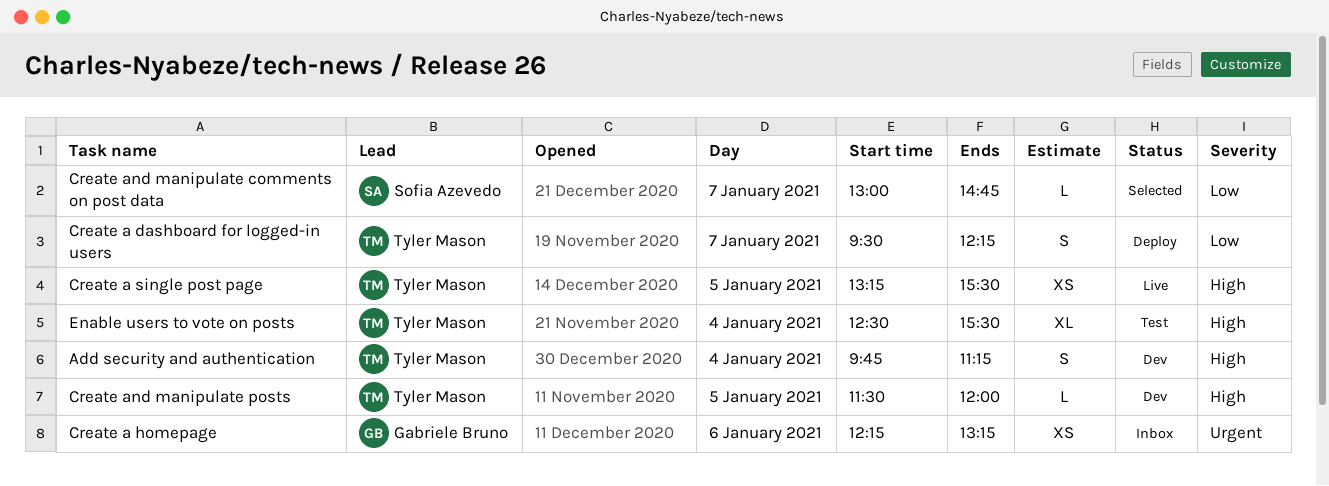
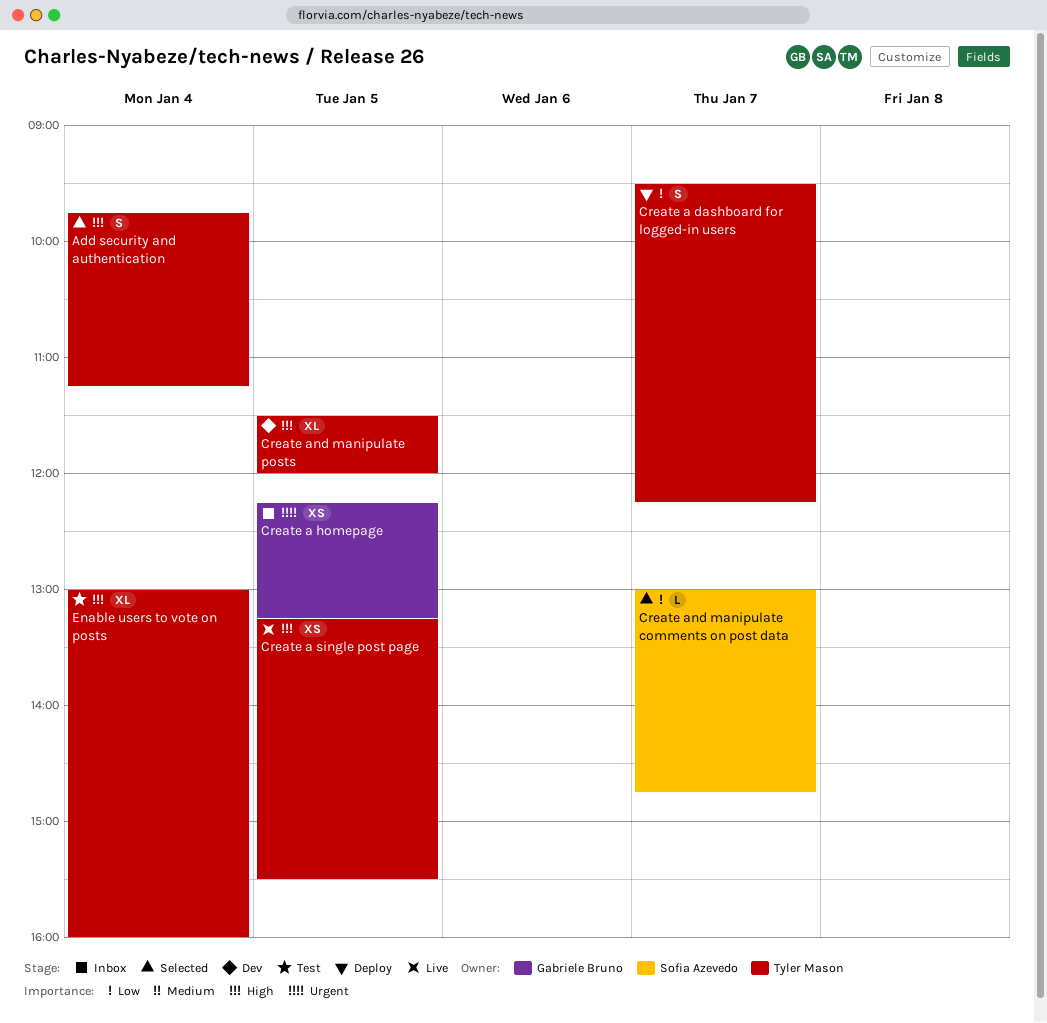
Add security and authentication, status: Dev -> Selected
Create a homepage, day: Jan 6 -> Jan 5
Create and manipulate posts, estimate: L -> XL
Enable users to vote on posts, begins: 12:30 -> 13:00
Enable users to vote on posts, ends: 15:30 -> 16:00

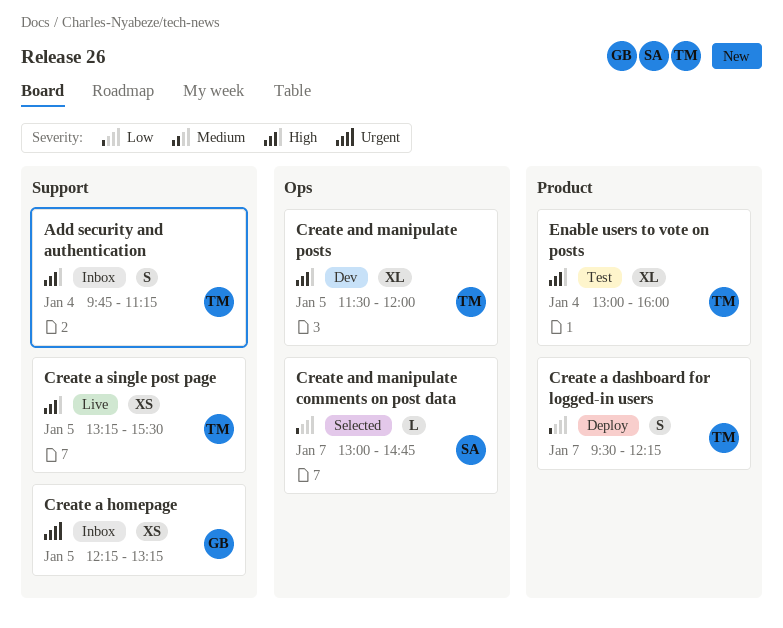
Add security and authentication, status: Selected -> Inbox

